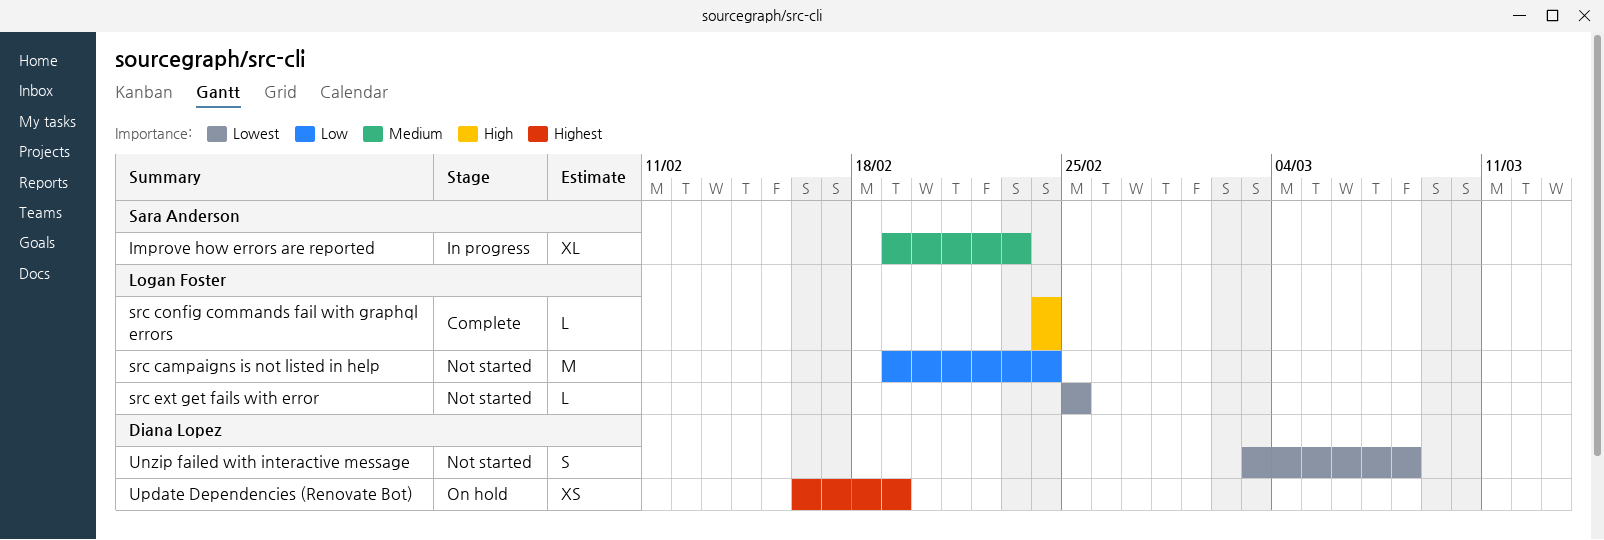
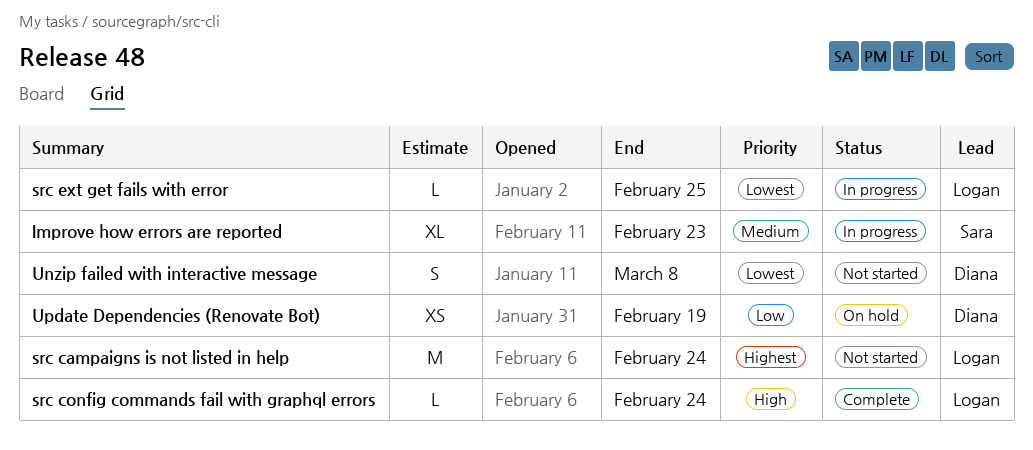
src campaigns is not listed in help, priority: Low -> Highest
src ext get fails with error, status: Not started -> In progress
Update Dependencies (Renovate Bot), priority: Highest -> Low

